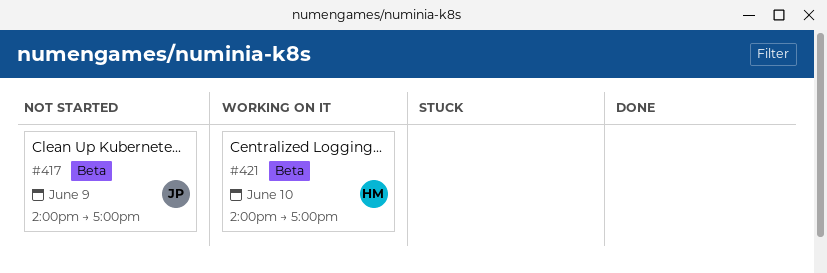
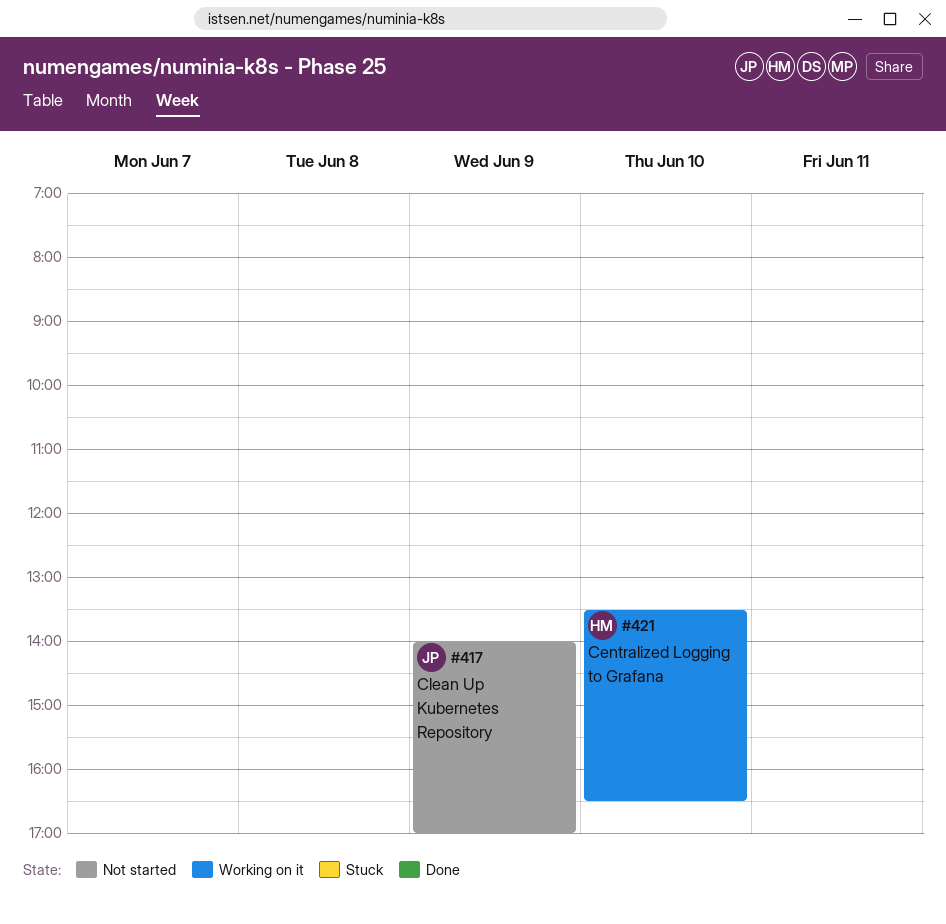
#421, begins: 14:00 -> 13:30
#421, ends: 17:00 -> 16:30

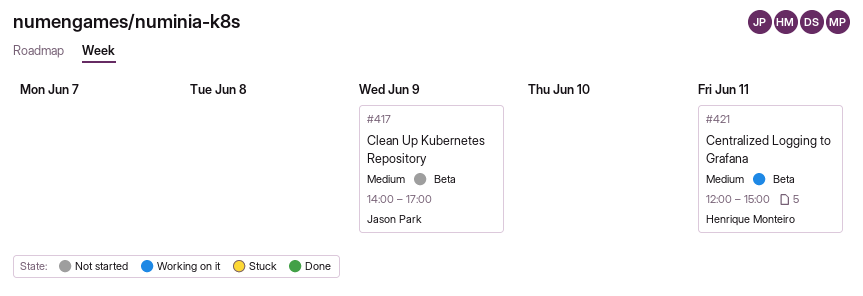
#421, day: Jun 10 -> Jun 11
#421, begins: 13:30 -> 12:00
#421, ends: 16:30 -> 15:00

